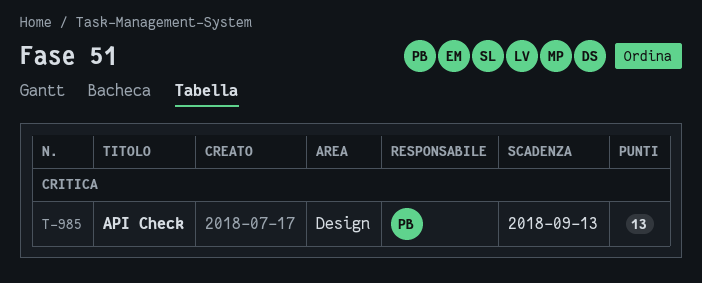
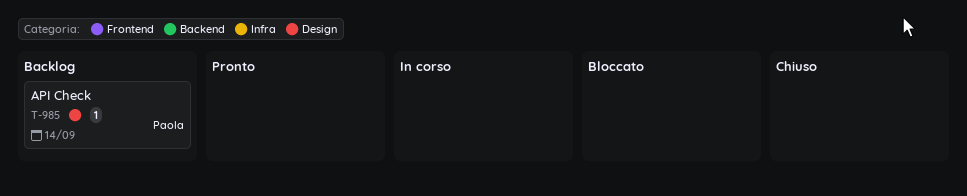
T-985, estimate: 13 -> 1
T-985, due: Sep 13 -> Sep 14

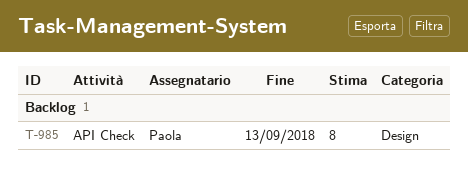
T-985, estimate: 1 -> 8
T-985, due: Sep 14 -> Sep 13

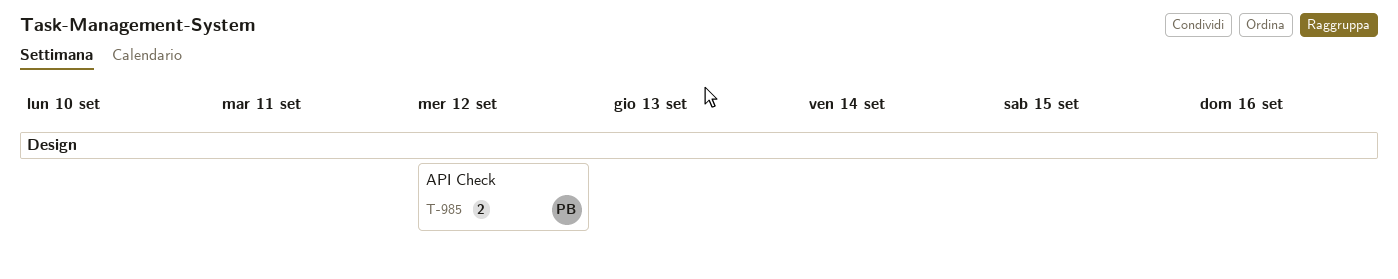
T-985, estimate: 8 -> 2
T-985, due: Sep 13 -> Sep 12

